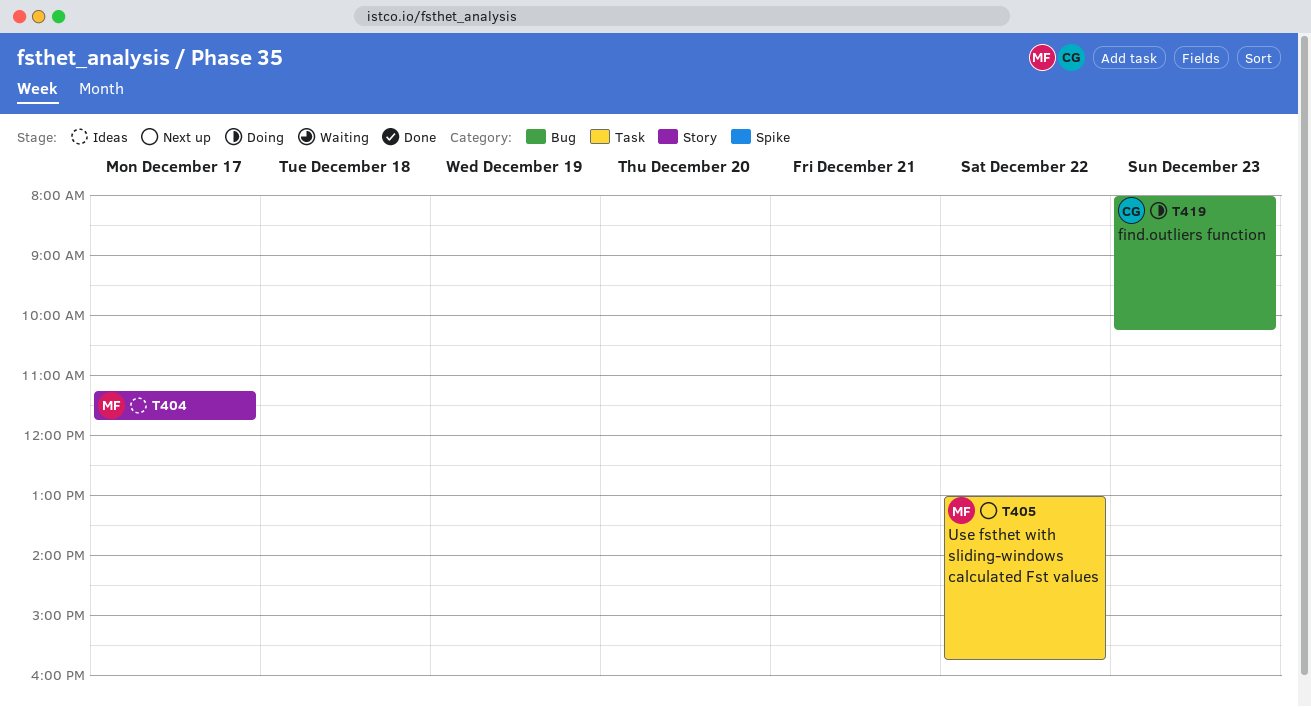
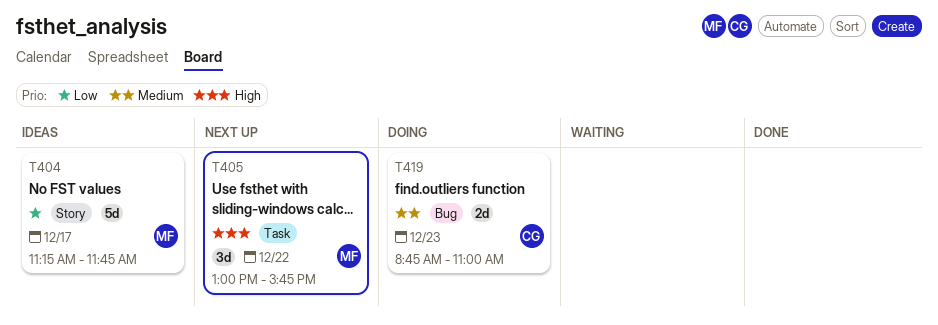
T419, begins: 08:00 -> 08:45
T419, ends: 10:15 -> 11:00

